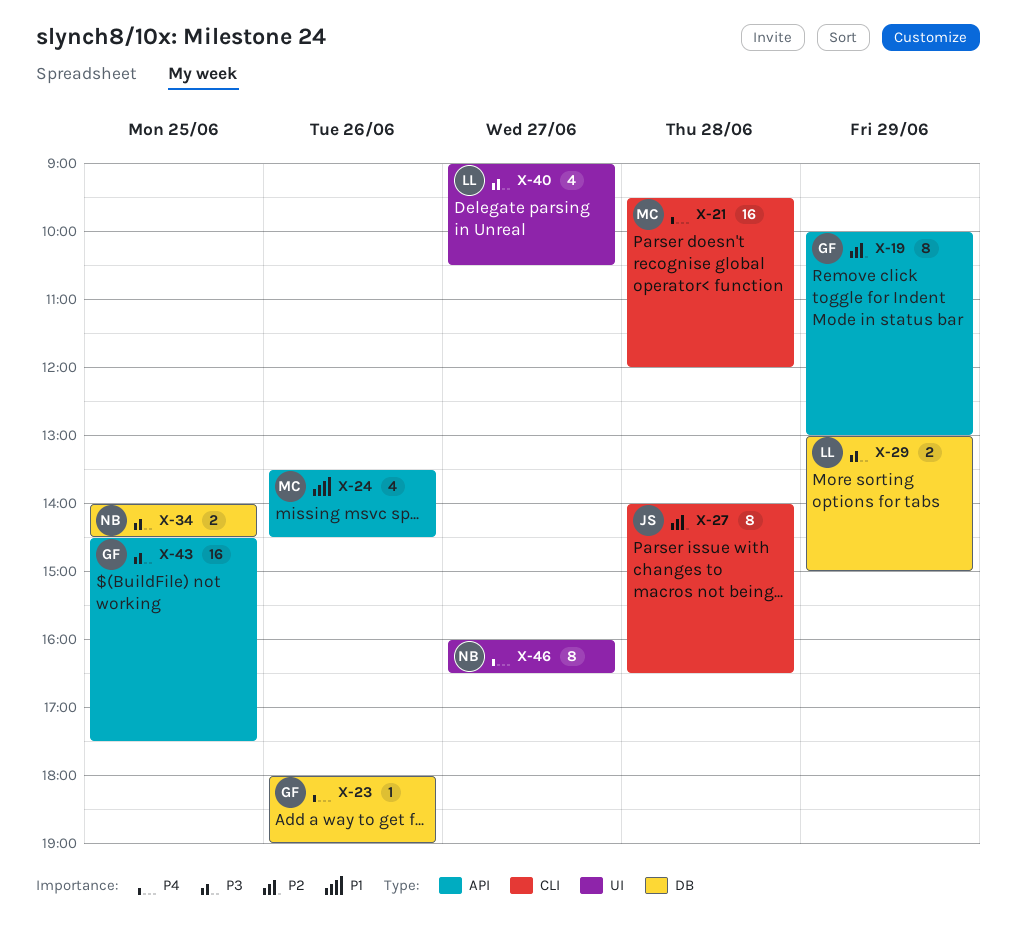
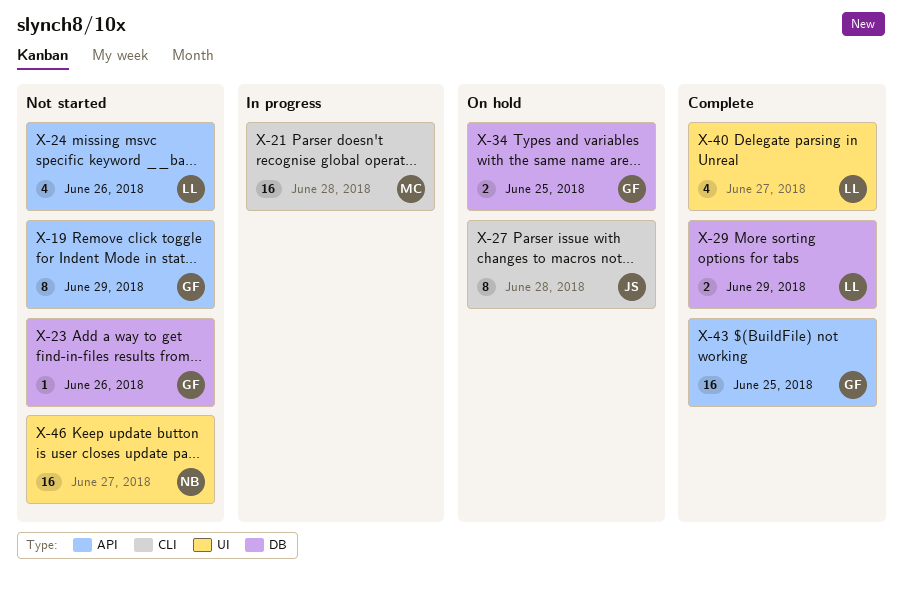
X-24, owner: MC -> LL
X-34, owner: NB -> GF
X-46, estimate: 8 -> 16

